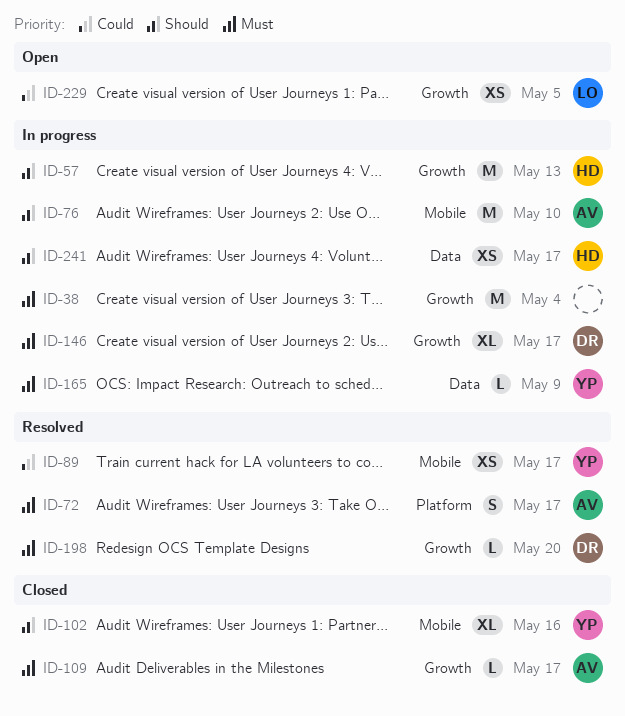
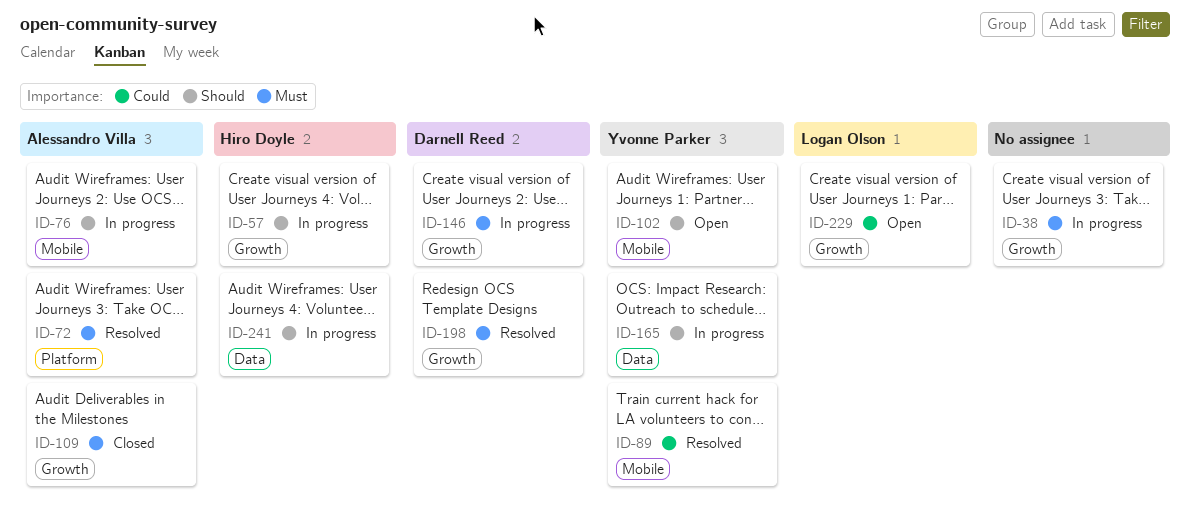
ID-102, status: Closed -> Open
ID-165, priority: Must -> Should

